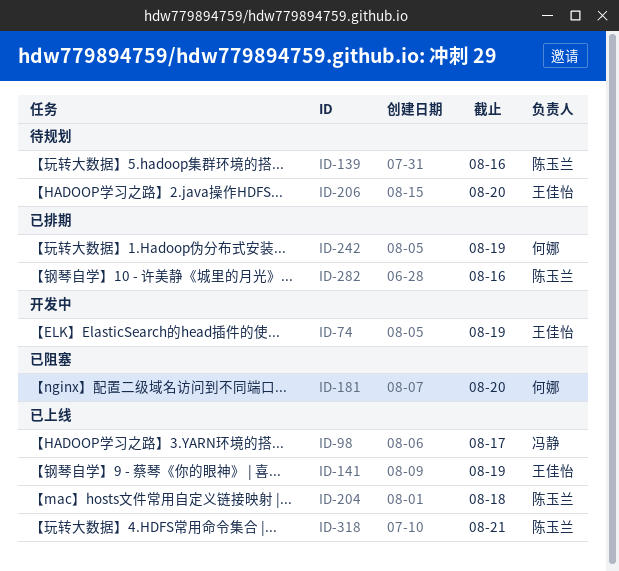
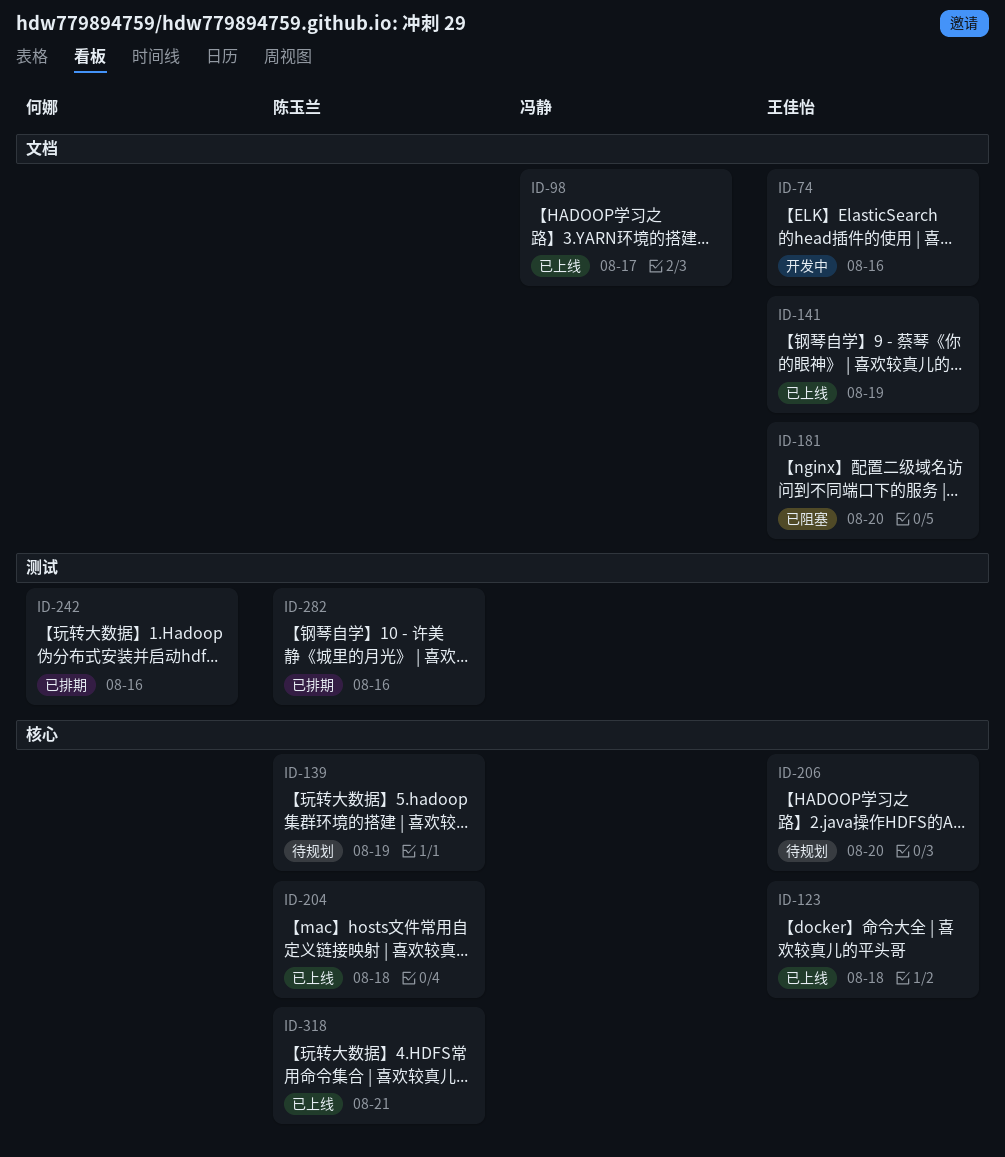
ID-74, due: Aug 19 -> Aug 16
ID-123: none -> present
ID-139, due: Aug 16 -> Aug 19
ID-181, owner: 何娜 -> 王佳怡
ID-242, due: Aug 19 -> Aug 16

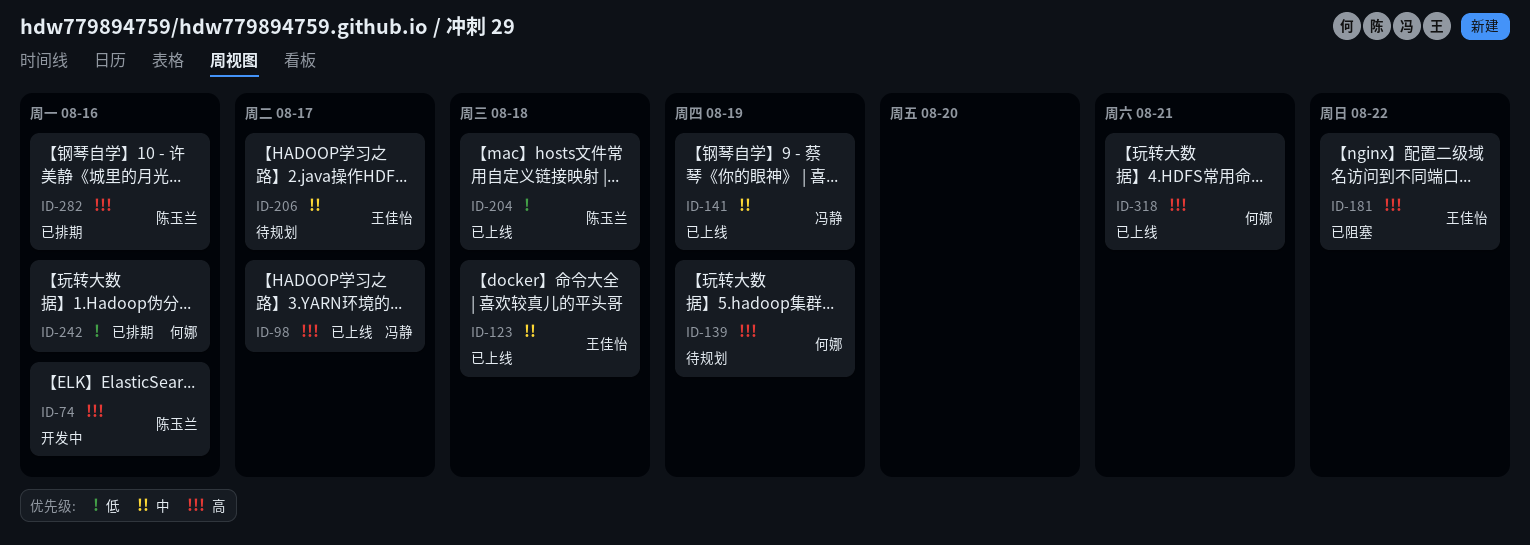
ID-74, owner: 王佳怡 -> 陈玉兰
ID-139, owner: 陈玉兰 -> 何娜
ID-141, owner: 王佳怡 -> 冯静
ID-181, due: Aug 20 -> Aug 22
ID-206, due: Aug 20 -> Aug 17
ID-318, owner: 陈玉兰 -> 何娜

